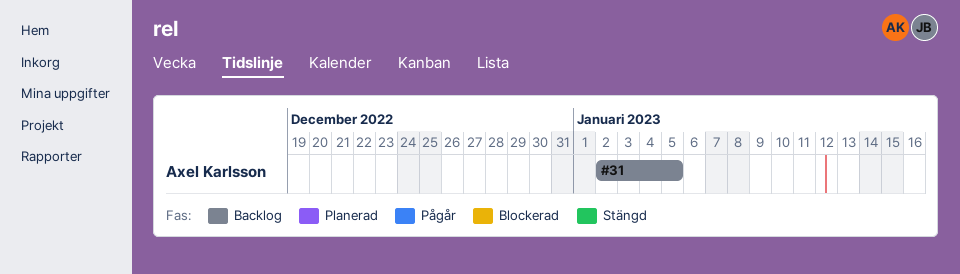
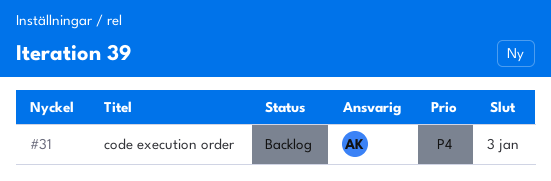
#31, due: Jan 5 -> Jan 3

